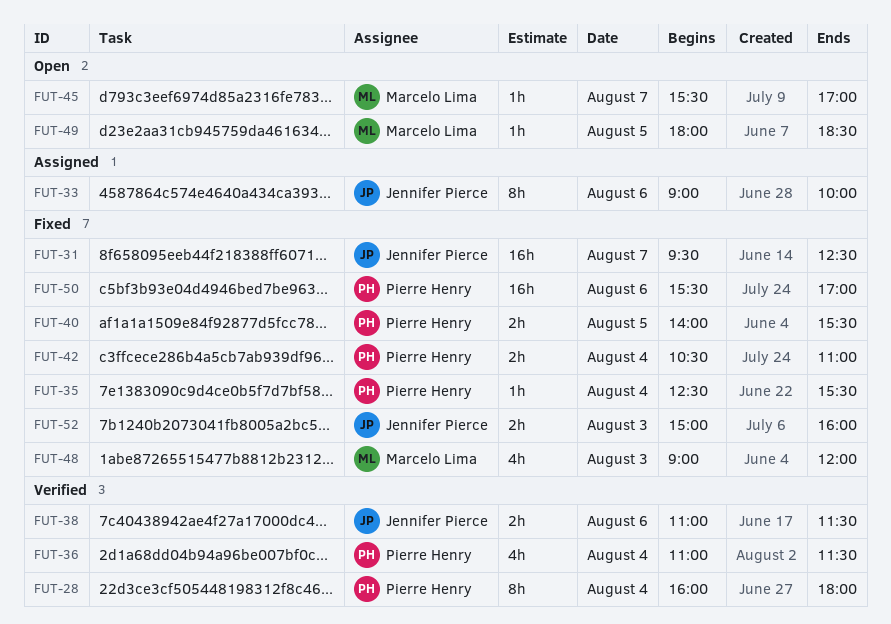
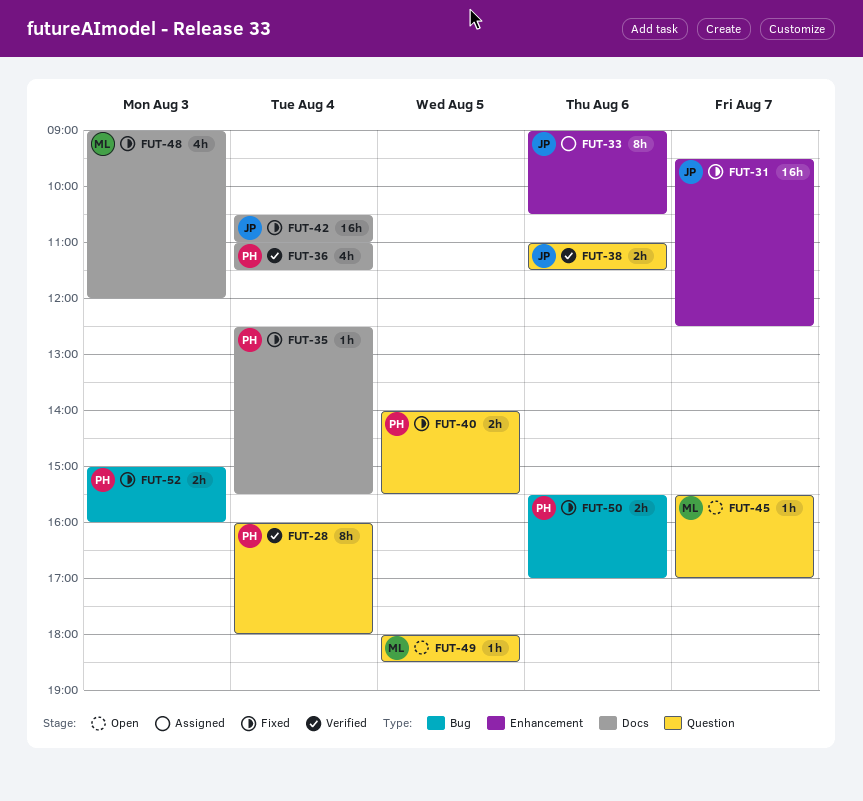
FUT-33, ends: 10:00 -> 10:30
FUT-42, owner: Pierre Henry -> Jennifer Pierce
FUT-42, estimate: 2h -> 16h
FUT-50, estimate: 16h -> 2h
FUT-52, owner: Jennifer Pierce -> Pierre Henry

